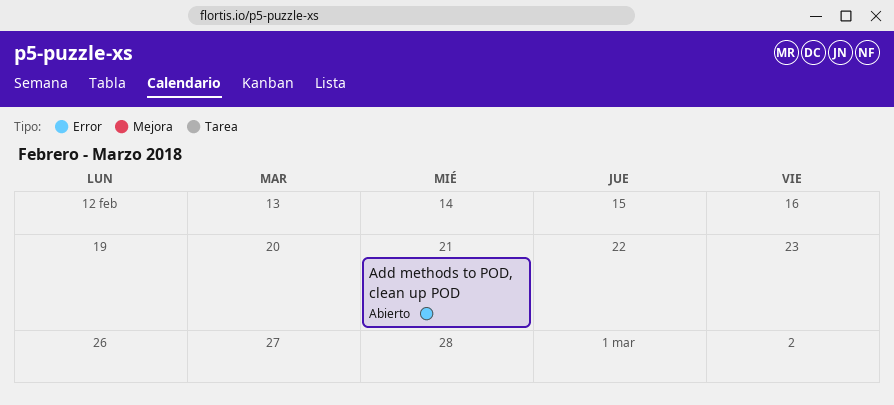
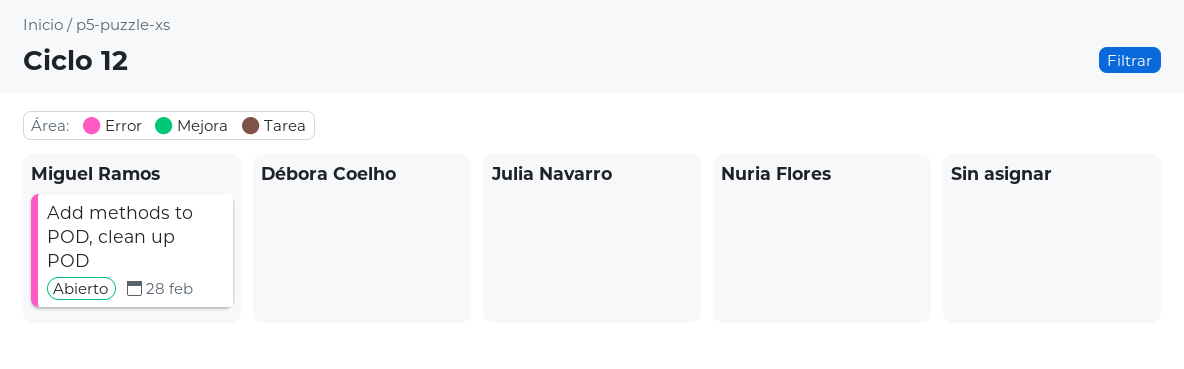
Add methods to POD, clean up POD, due: Feb 21 -> Feb 28

